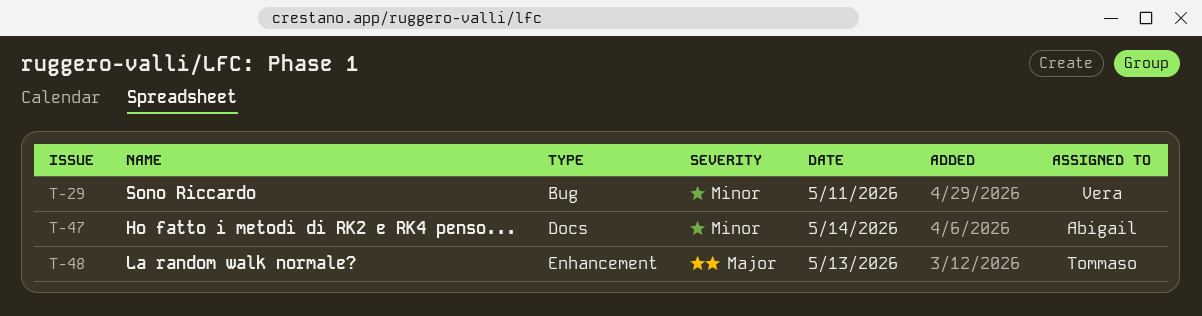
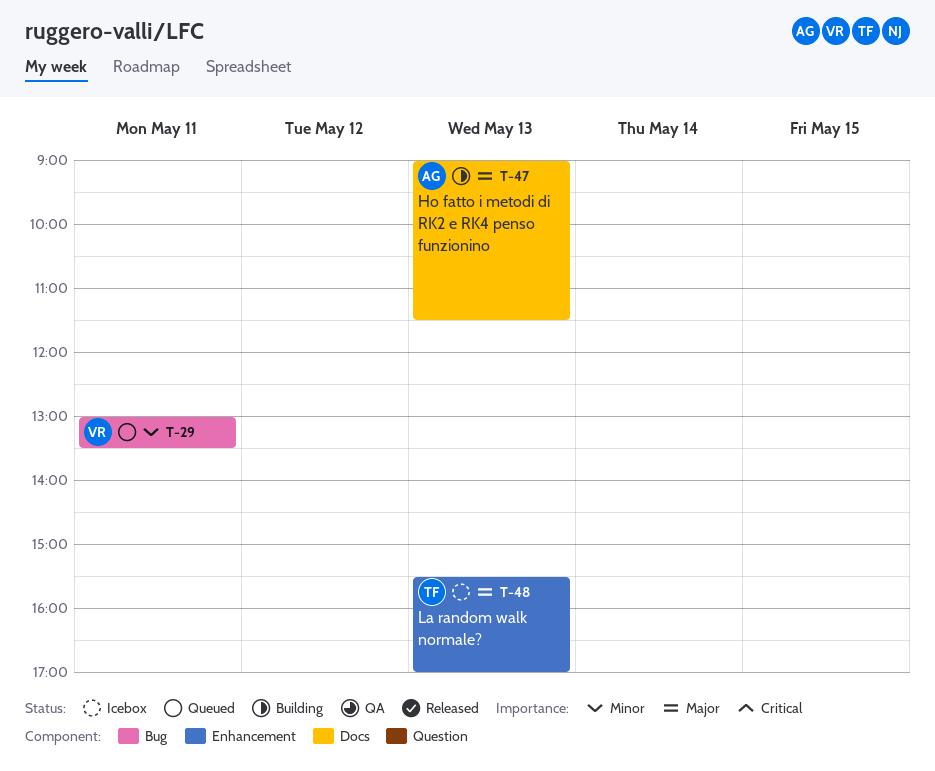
T-47, priority: Minor -> Major
T-47, day: May 14 -> May 13

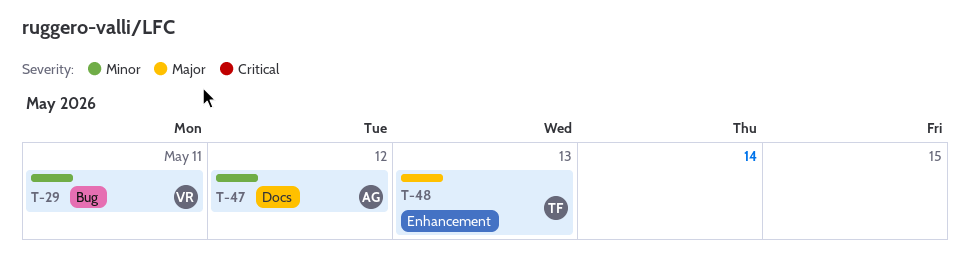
T-47, priority: Major -> Minor
T-47, day: May 13 -> May 12

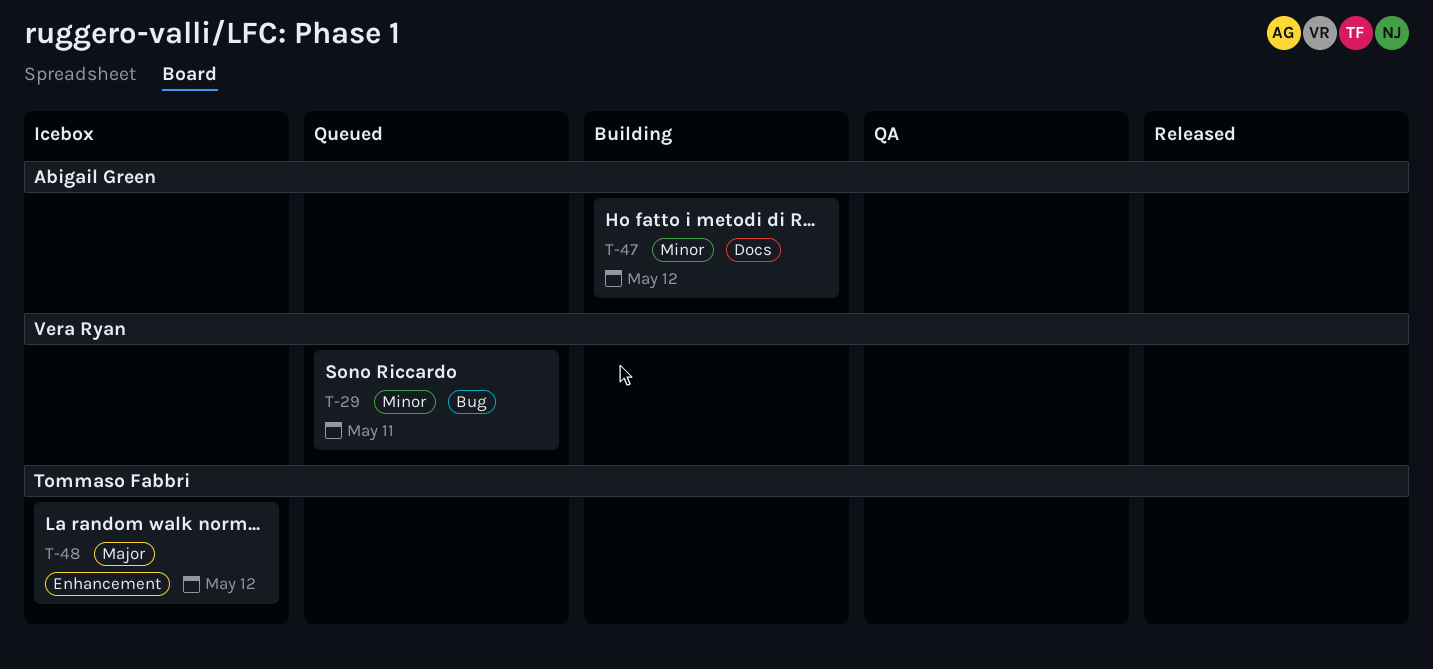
T-48, day: May 13 -> May 12

